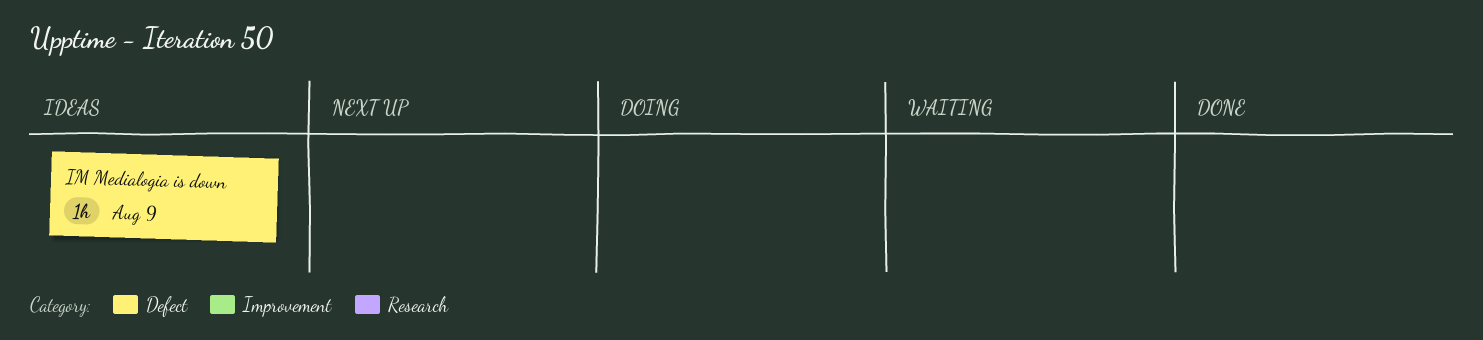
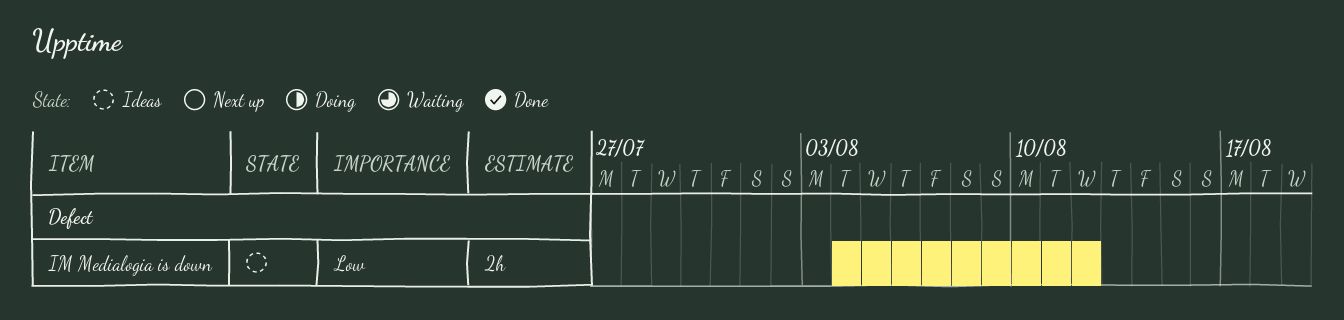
IM Medialogia is down, estimate: 1h -> 2h
IM Medialogia is down, due: Aug 9 -> Aug 12

